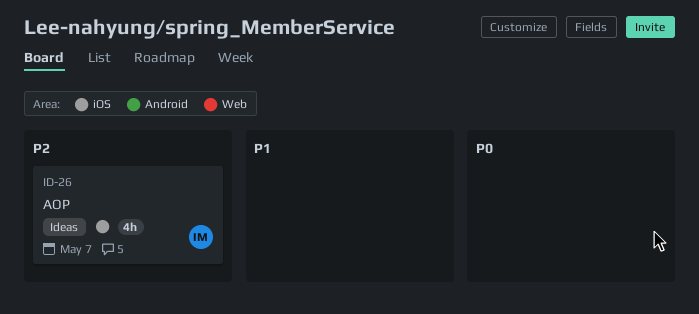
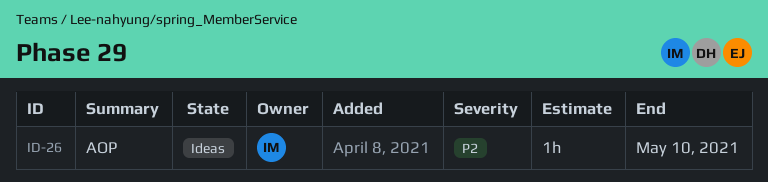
ID-26, estimate: 4h -> 1h
ID-26, due: May 7 -> May 10

